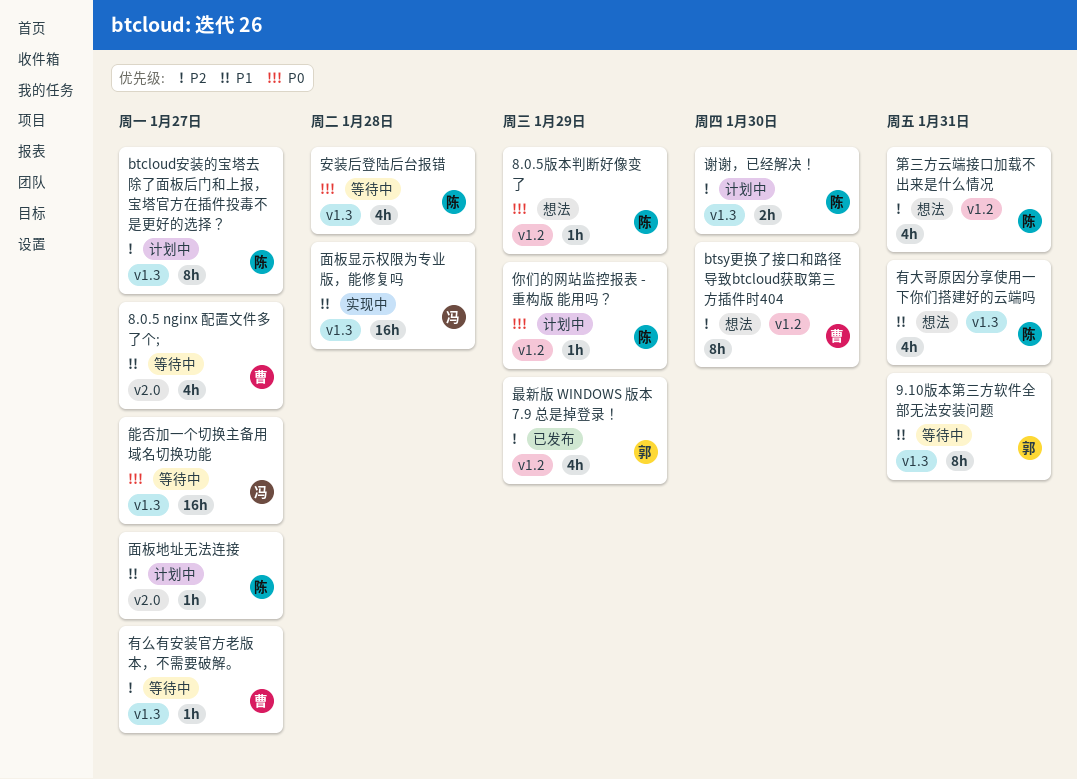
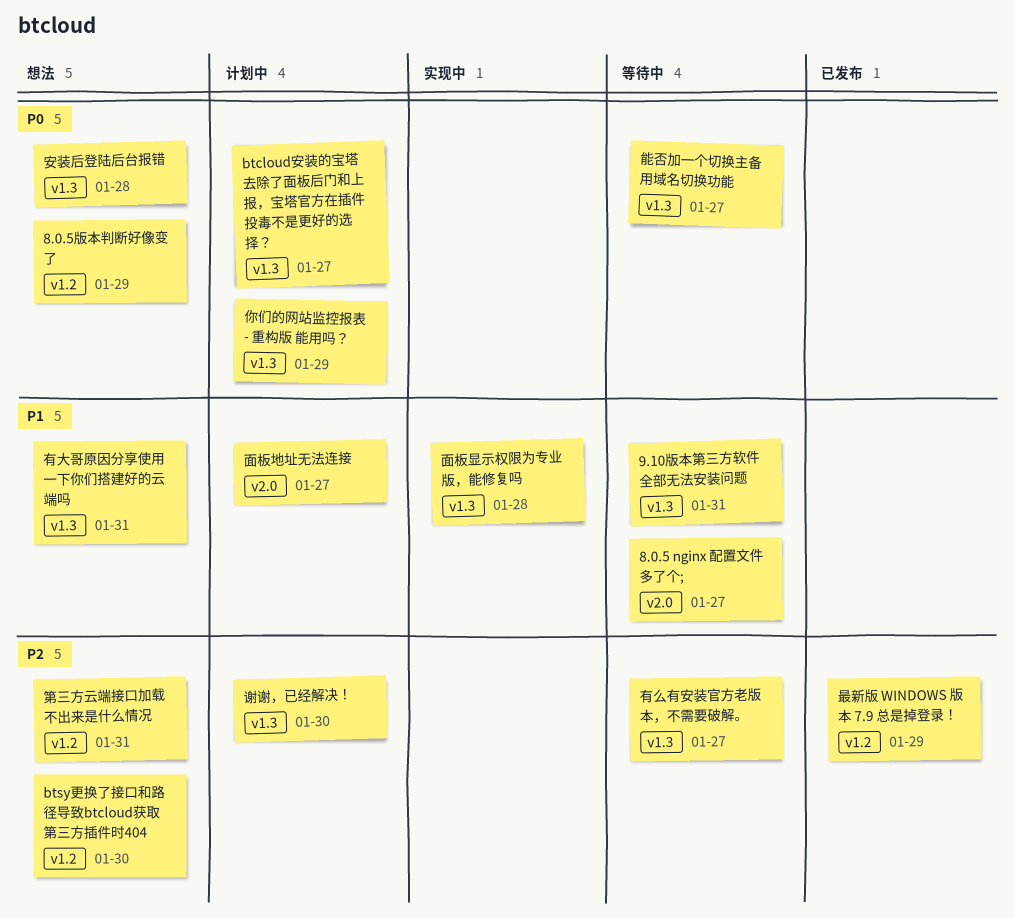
btcloud安装的宝塔去除了面板后门和上报，宝塔官方在插件投毒不是更好的选择？, priority: P2 -> P0
你们的网站监控报表 - 重构版 能用吗？, label: v1.2 -> v1.3
安装后登陆后台报错, status: 等待中 -> 想法

